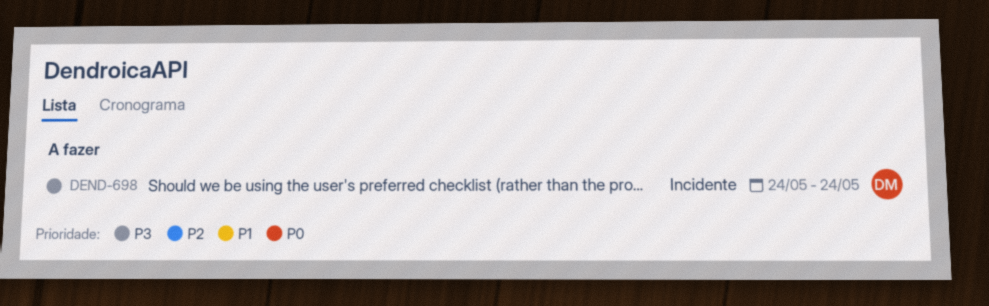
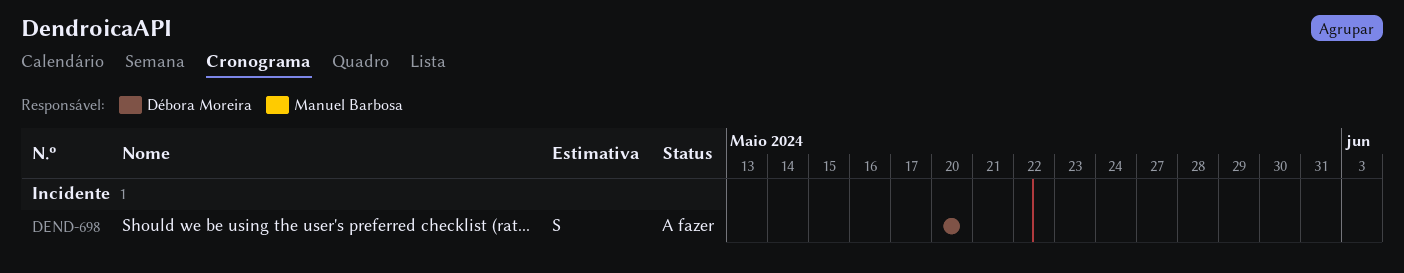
DEND-698, start: May 24 -> May 20
DEND-698, due: May 24 -> May 20

